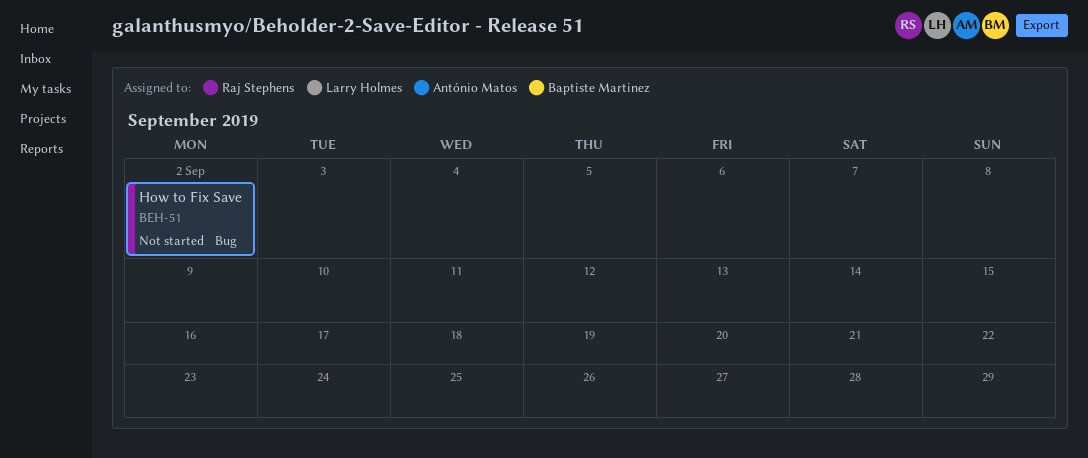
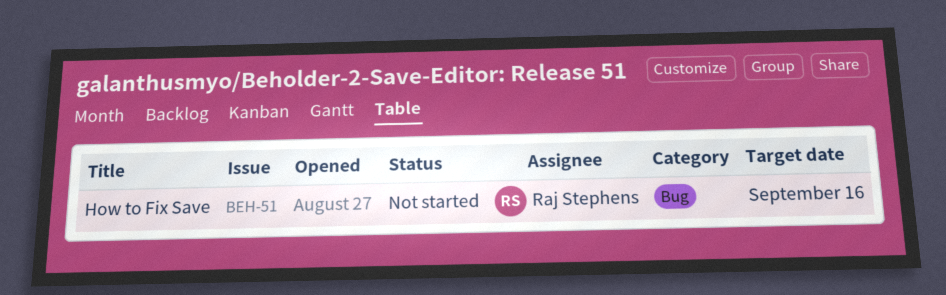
BEH-51, due: Sep 2 -> Sep 16

